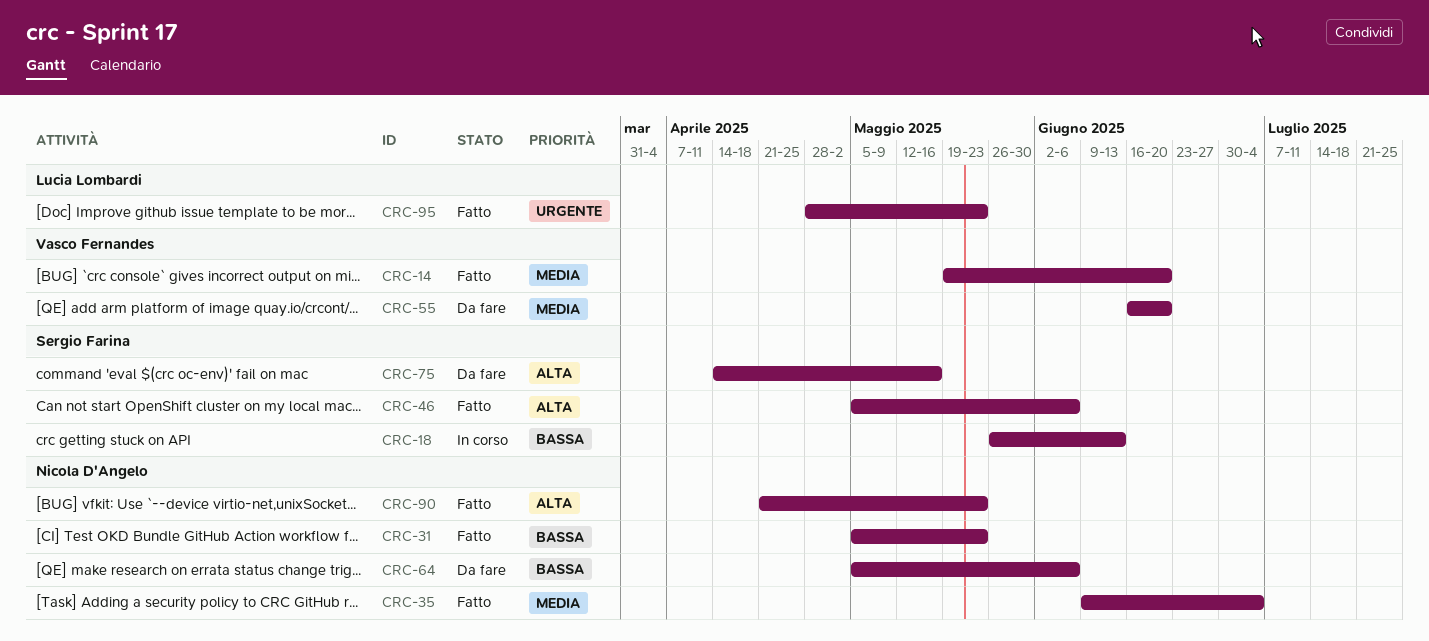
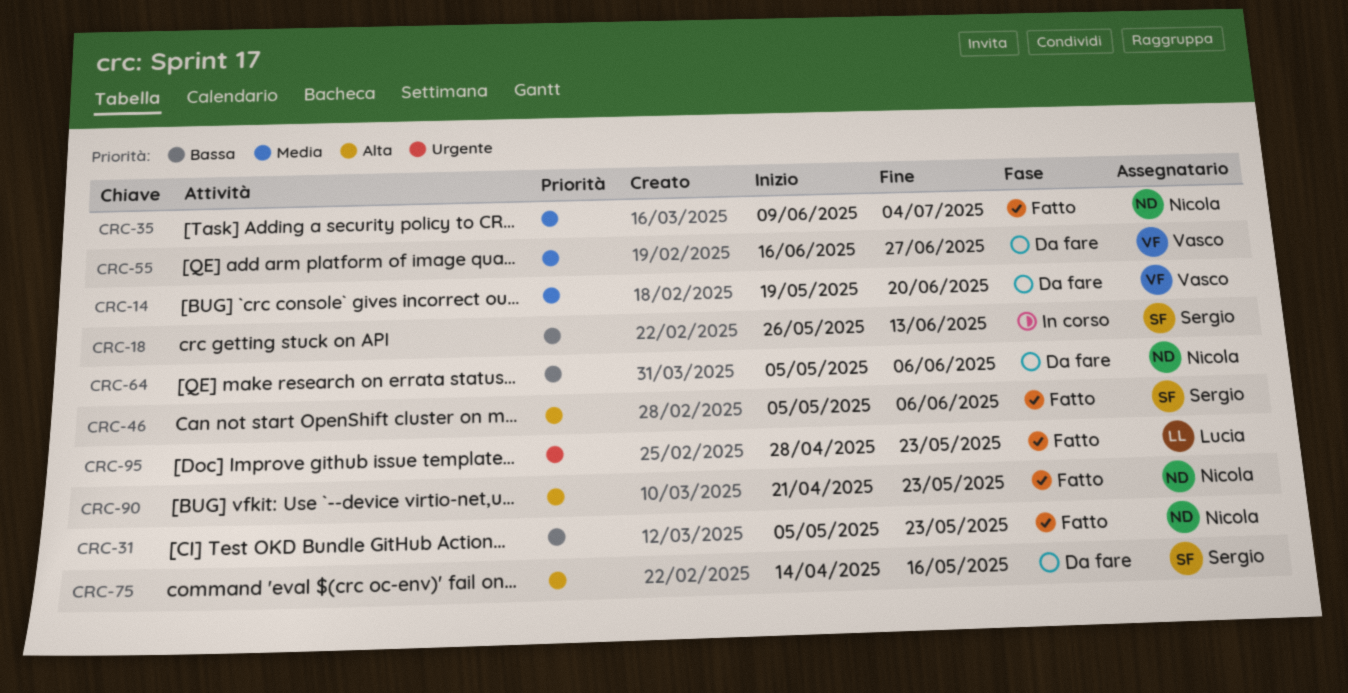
CRC-14, status: Fatto -> Da fare
CRC-55, due: Jun 20 -> Jun 27

